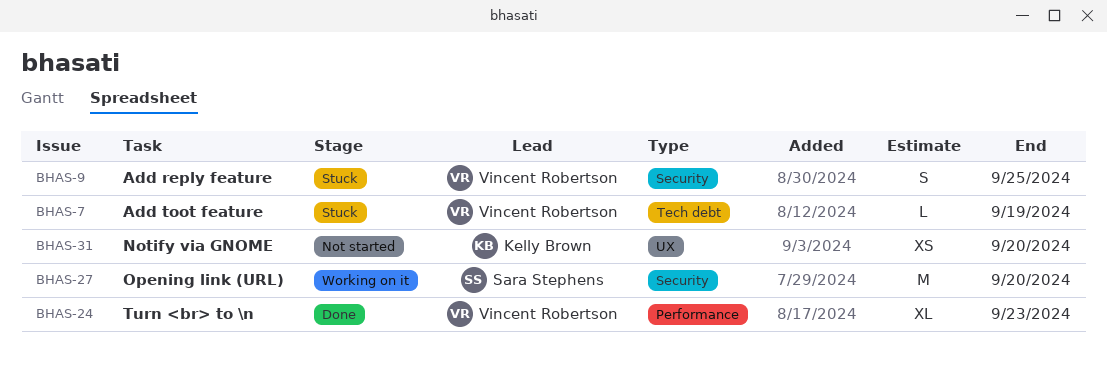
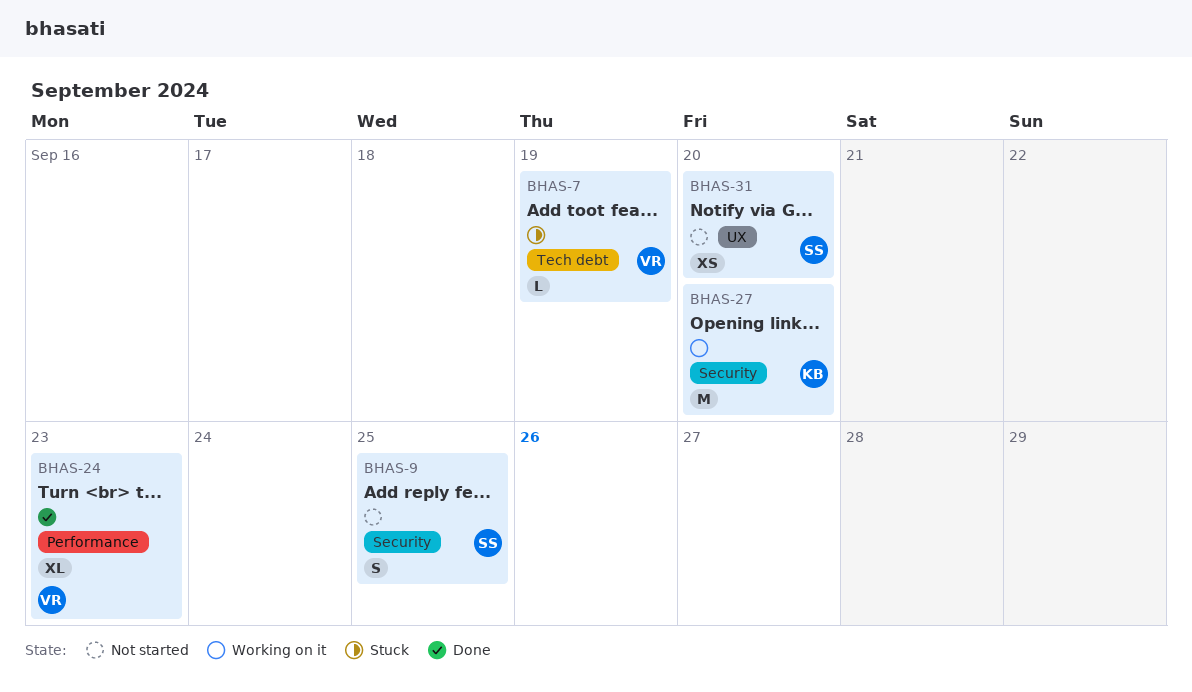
BHAS-9, status: Stuck -> Not started
BHAS-9, owner: Vincent Robertson -> Sara Stephens
BHAS-27, owner: Sara Stephens -> Kelly Brown
BHAS-31, owner: Kelly Brown -> Sara Stephens

